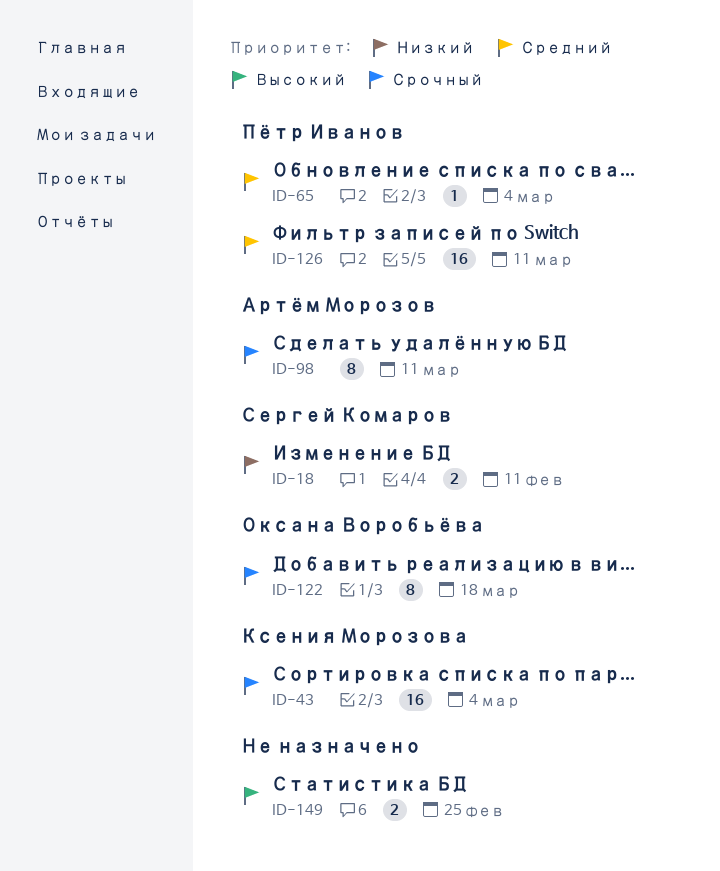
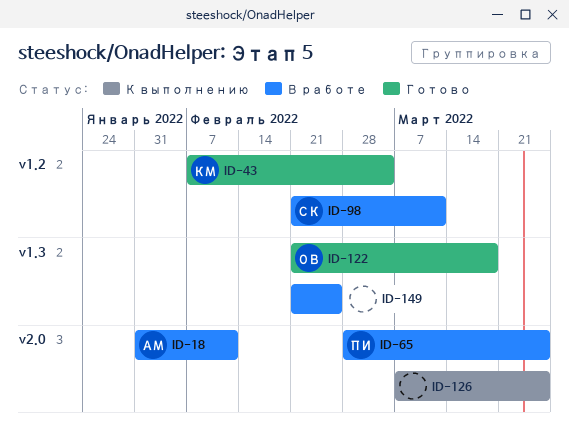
ID-18, owner: Сергей Комаров -> Артём Морозов
ID-65, due: Mar 4 -> Mar 25
ID-98, owner: Артём Морозов -> Сергей Комаров
ID-126, owner: Пётр Иванов -> none
ID-126, due: Mar 11 -> Mar 25

